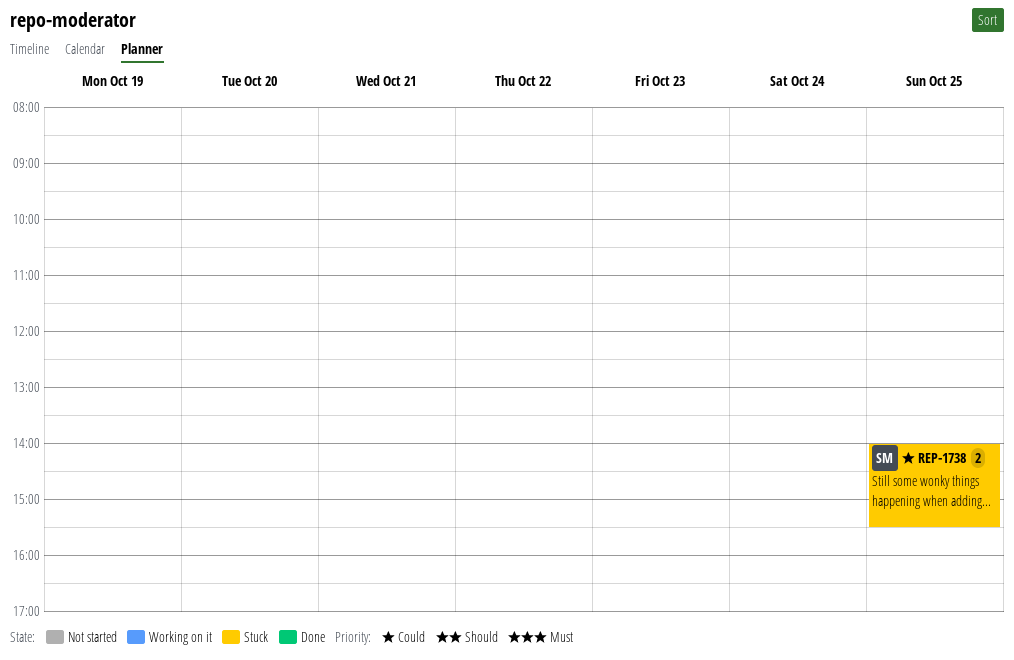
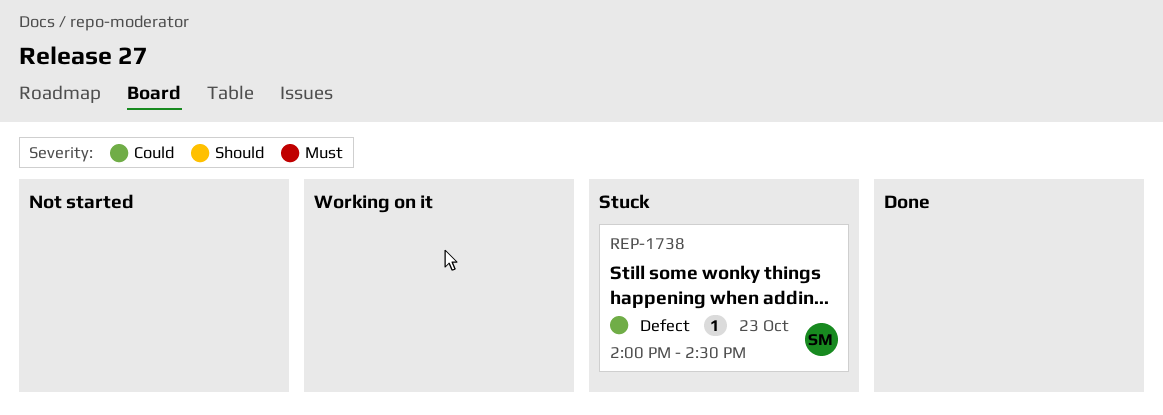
REP-1738, estimate: 2 -> 1
REP-1738, day: Oct 25 -> Oct 23
REP-1738, ends: 15:30 -> 14:30

